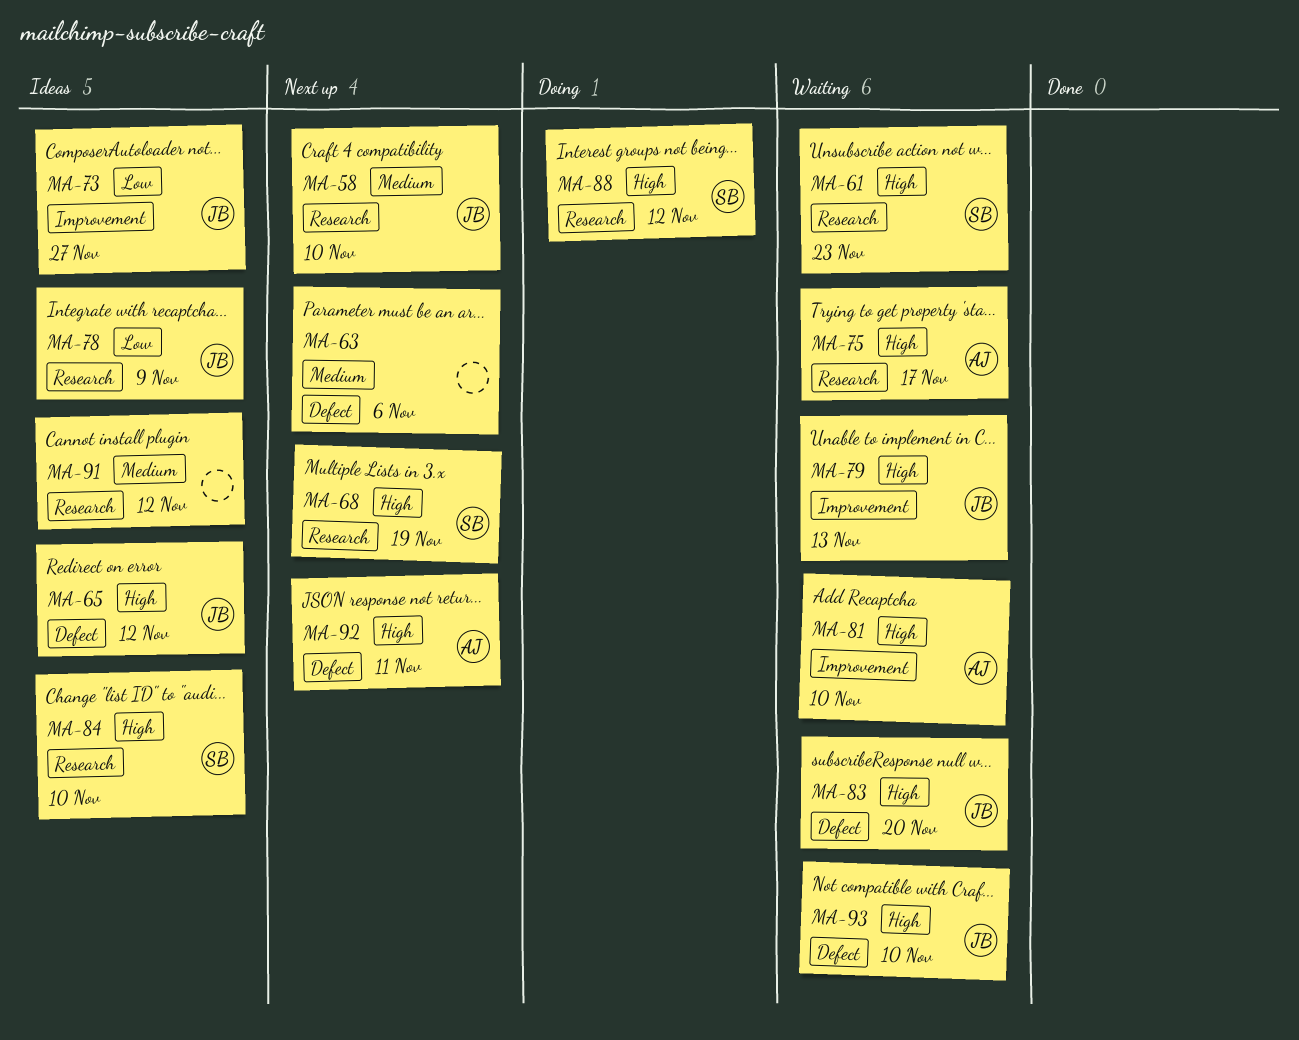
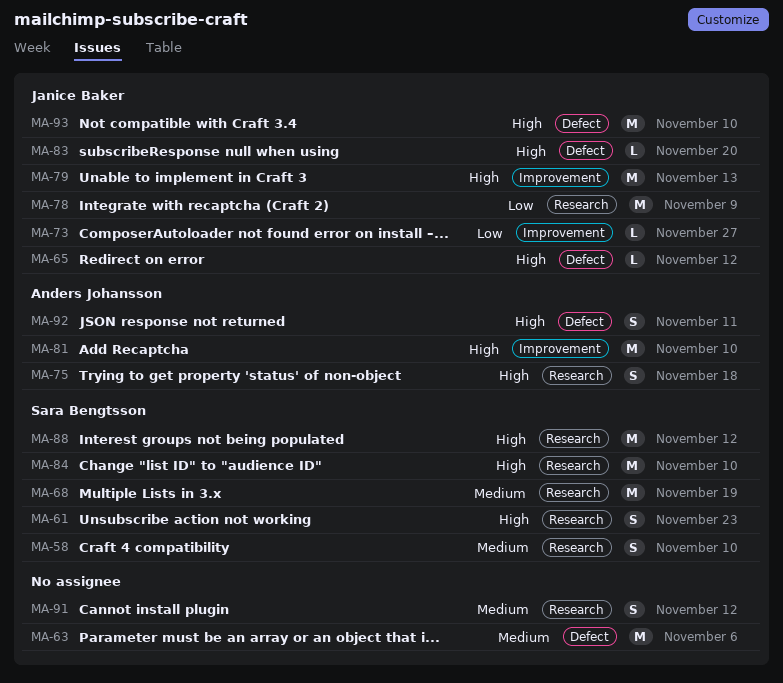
MA-58, owner: Janice Baker -> Sara Bengtsson
MA-68, priority: High -> Medium
MA-75, due: Nov 17 -> Nov 18

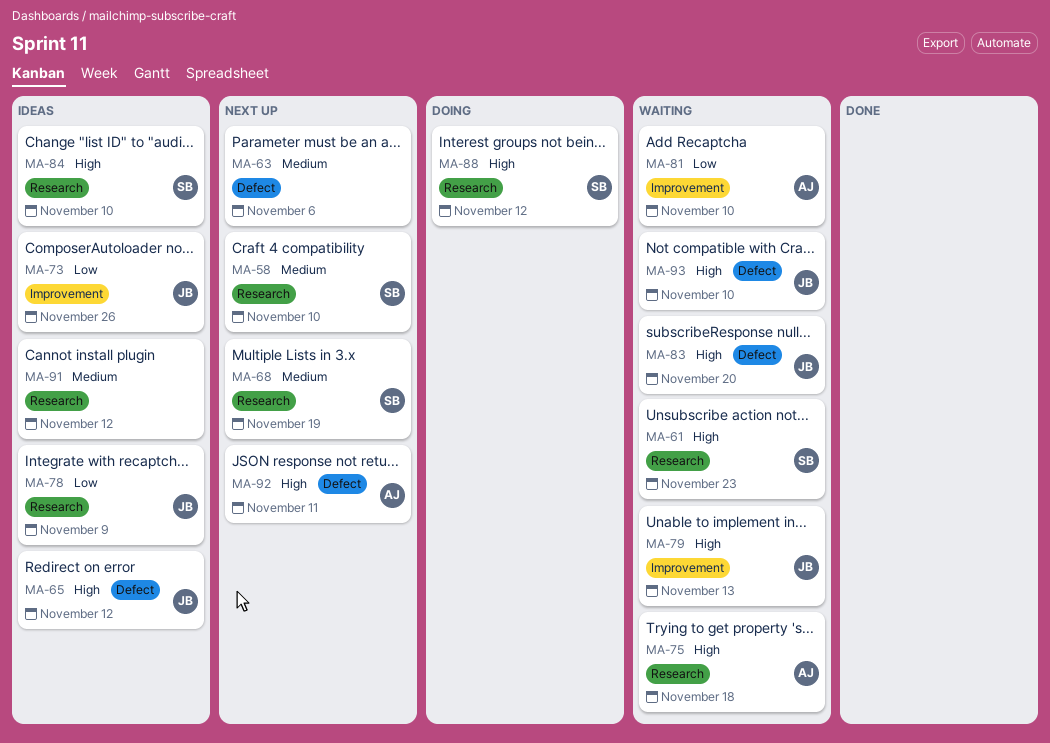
MA-73, due: Nov 27 -> Nov 26
MA-81, priority: High -> Low

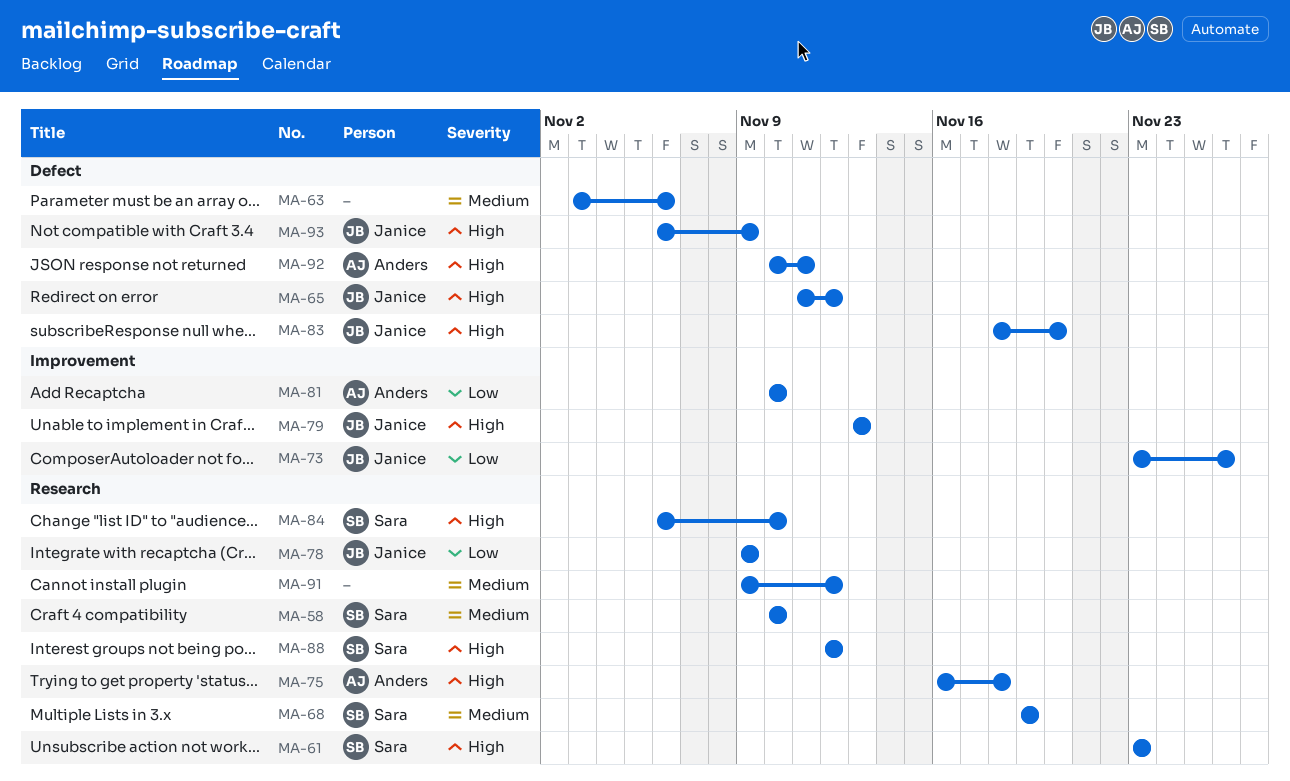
MA-93, due: Nov 10 -> Nov 9

